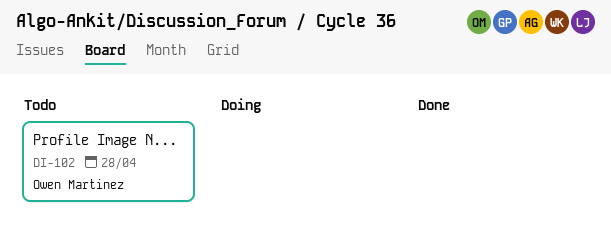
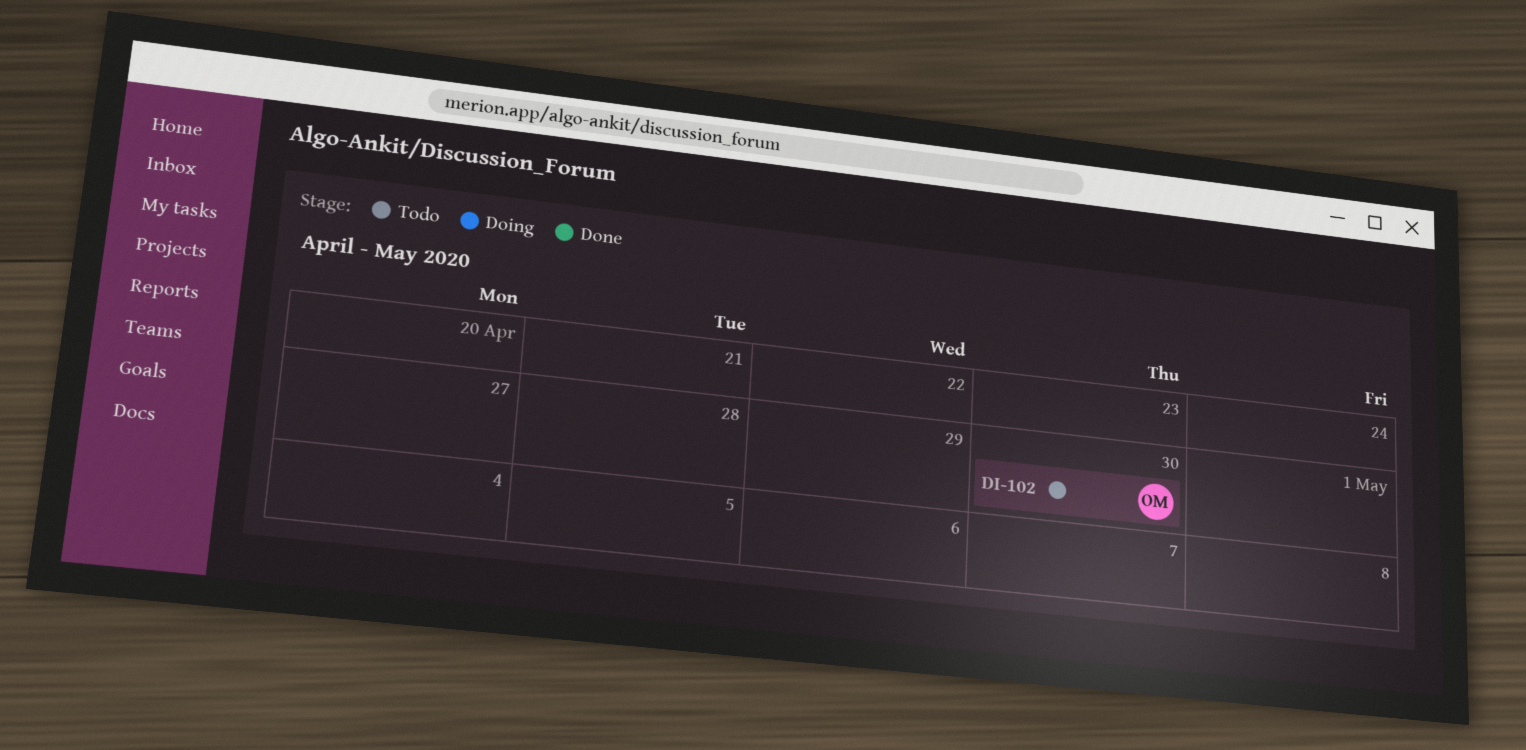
DI-102, due: Apr 28 -> Apr 30

